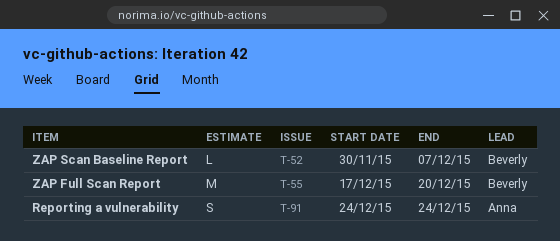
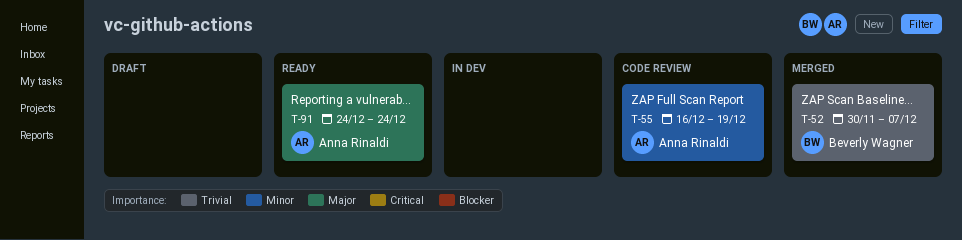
T-55, owner: Beverly Wagner -> Anna Rinaldi
T-55, start: Dec 17 -> Dec 16
T-55, due: Dec 20 -> Dec 19

